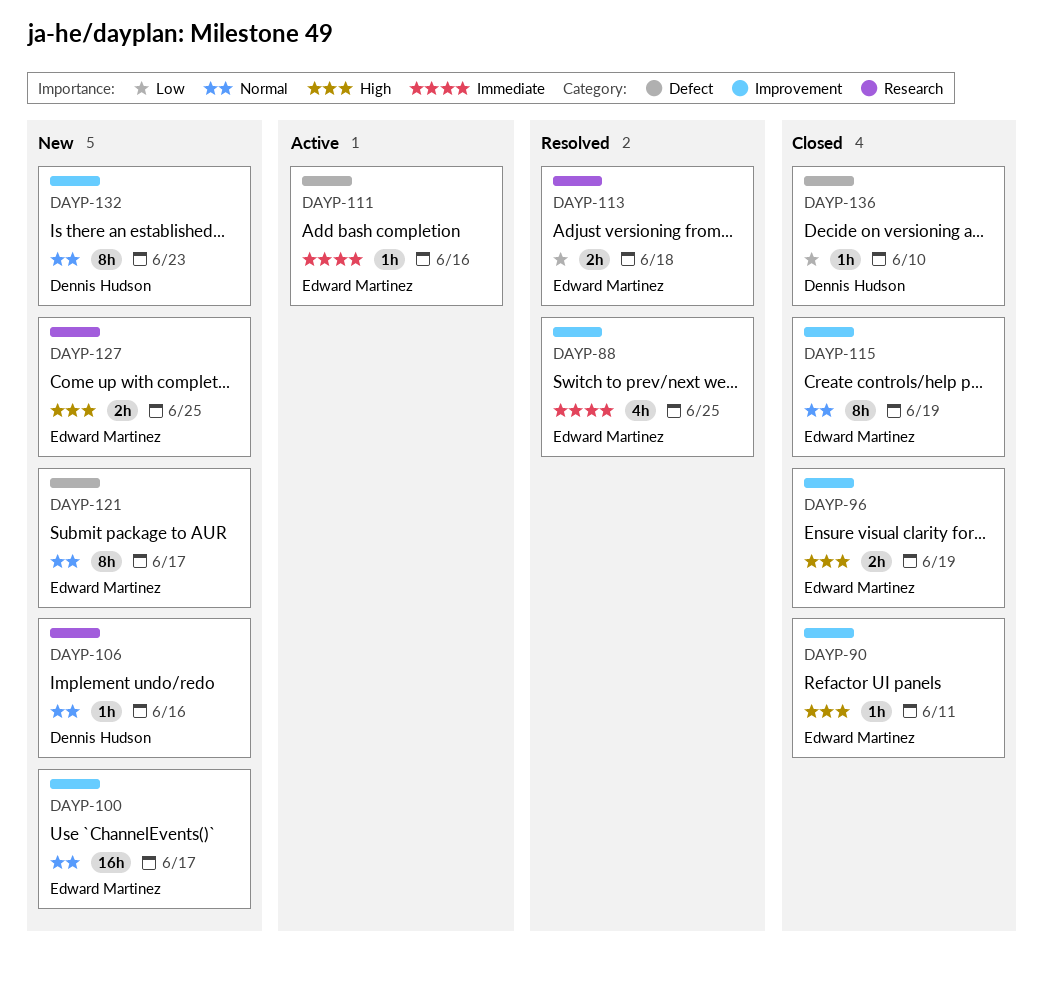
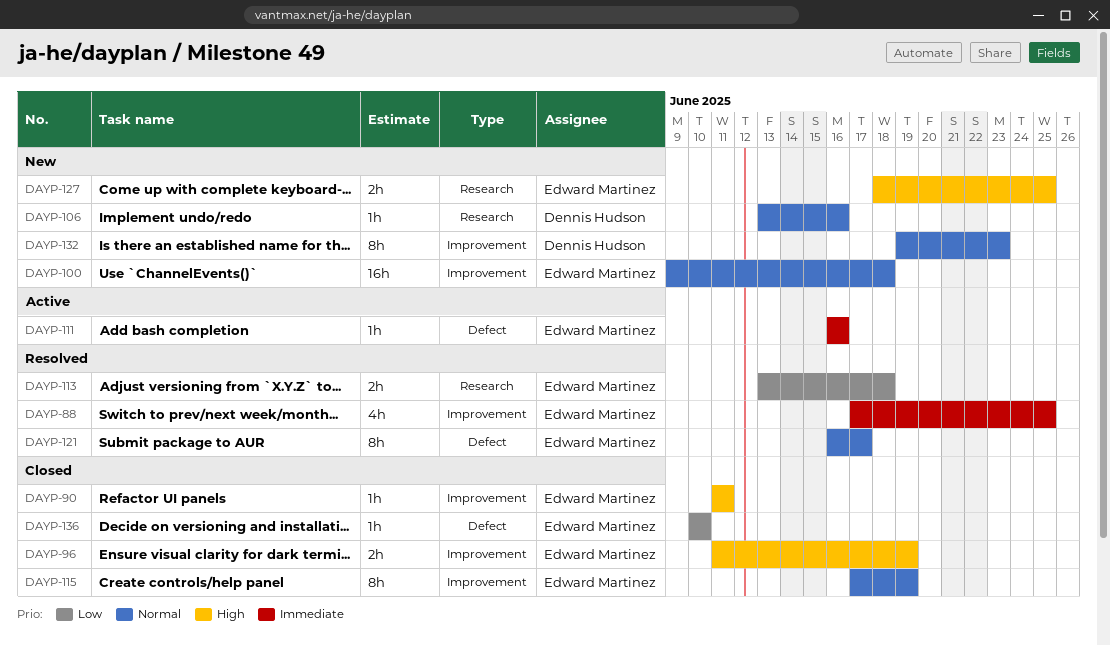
DAYP-100, due: Jun 17 -> Jun 18
DAYP-121, status: New -> Resolved
DAYP-136, owner: Dennis Hudson -> Edward Martinez

